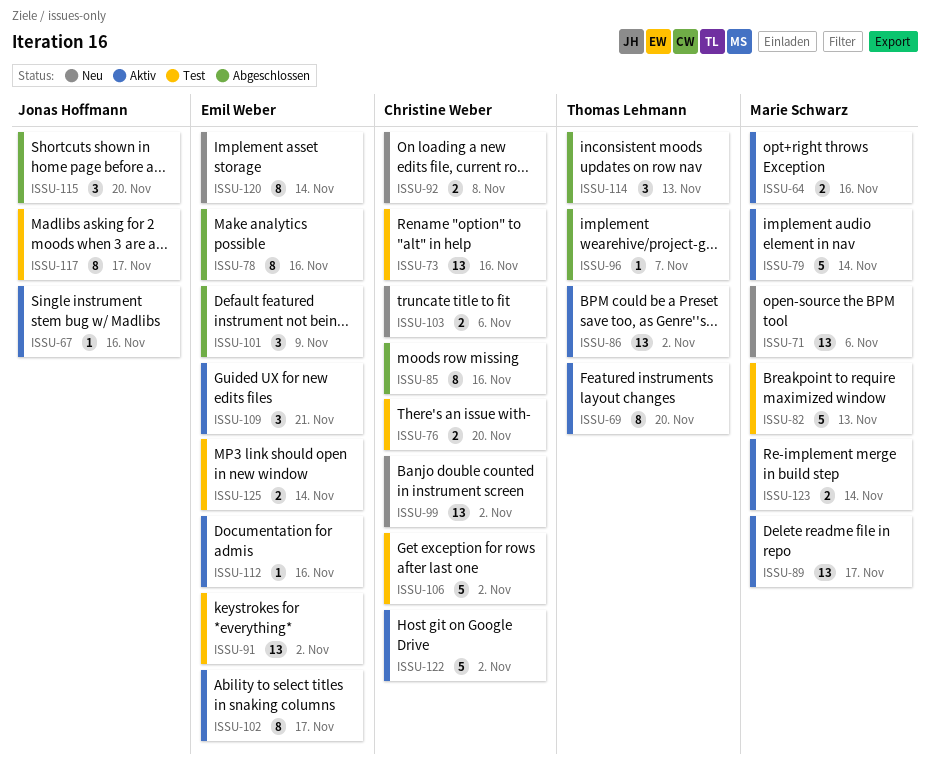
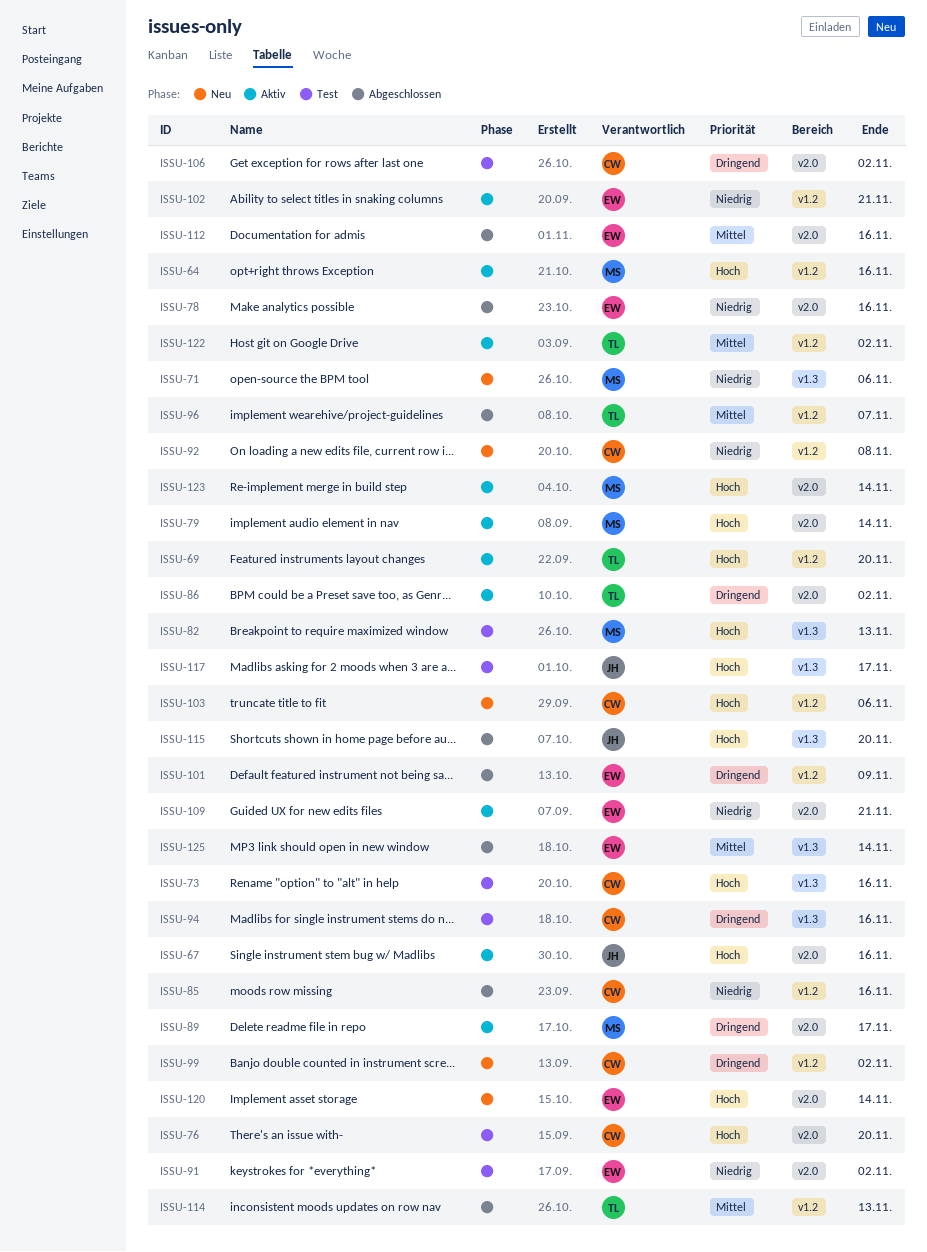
ISSU-94: none -> present
ISSU-102, due: Nov 17 -> Nov 21
ISSU-112, status: Aktiv -> Abgeschlossen
ISSU-122, owner: Christine Weber -> Thomas Lehmann
ISSU-125, status: Test -> Abgeschlossen

